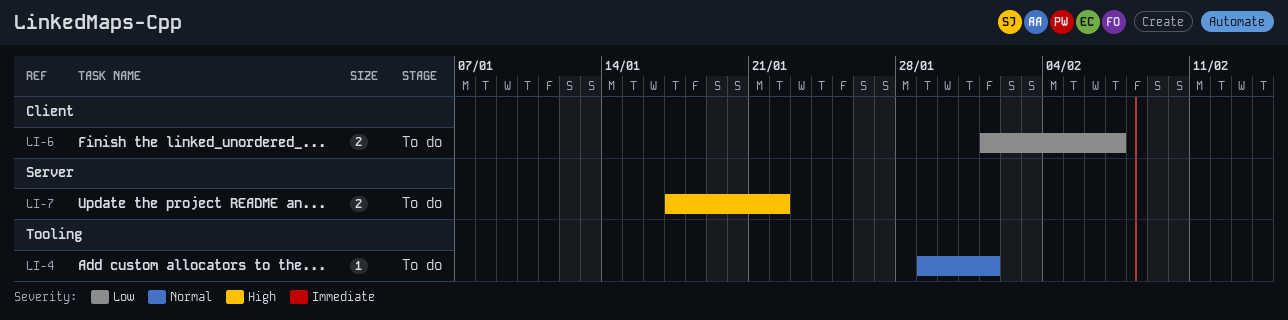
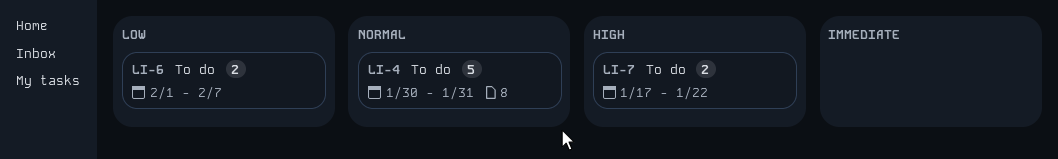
LI-4, estimate: 1 -> 5
LI-4, start: Jan 29 -> Jan 30
LI-4, due: Feb 1 -> Jan 31

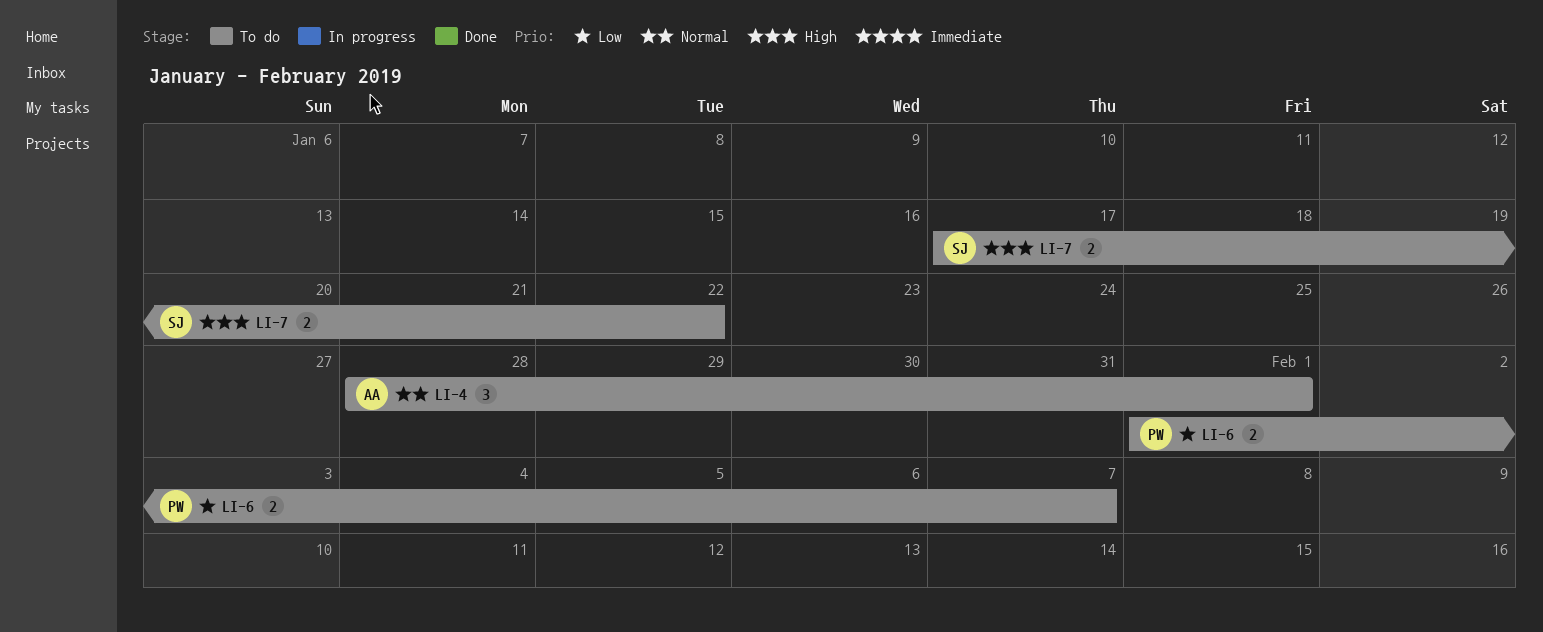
LI-4, estimate: 5 -> 3
LI-4, start: Jan 30 -> Jan 28
LI-4, due: Jan 31 -> Feb 1

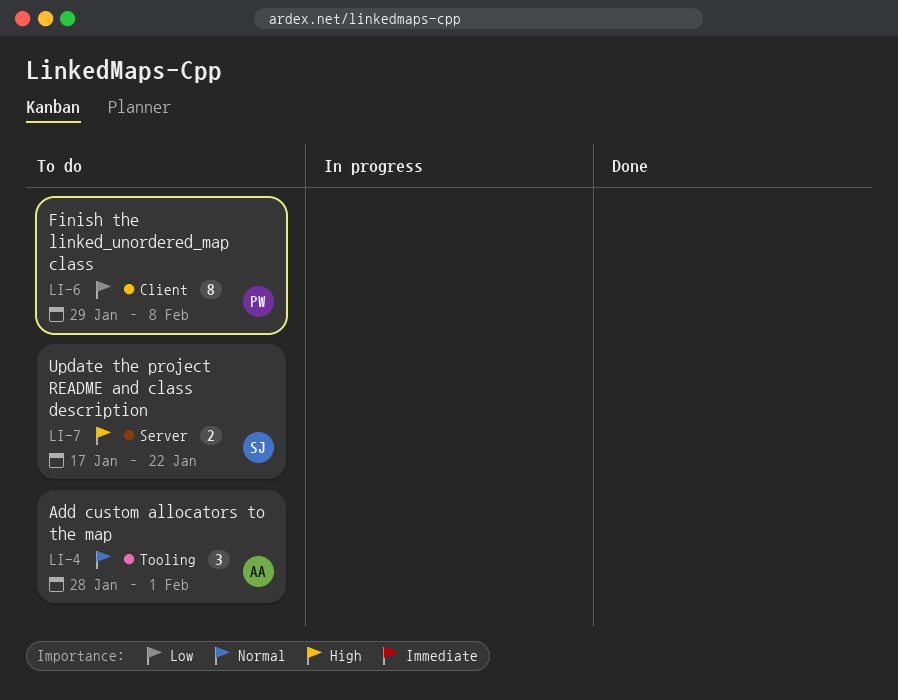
LI-6, estimate: 2 -> 8
LI-6, start: Feb 1 -> Jan 29
LI-6, due: Feb 7 -> Feb 8

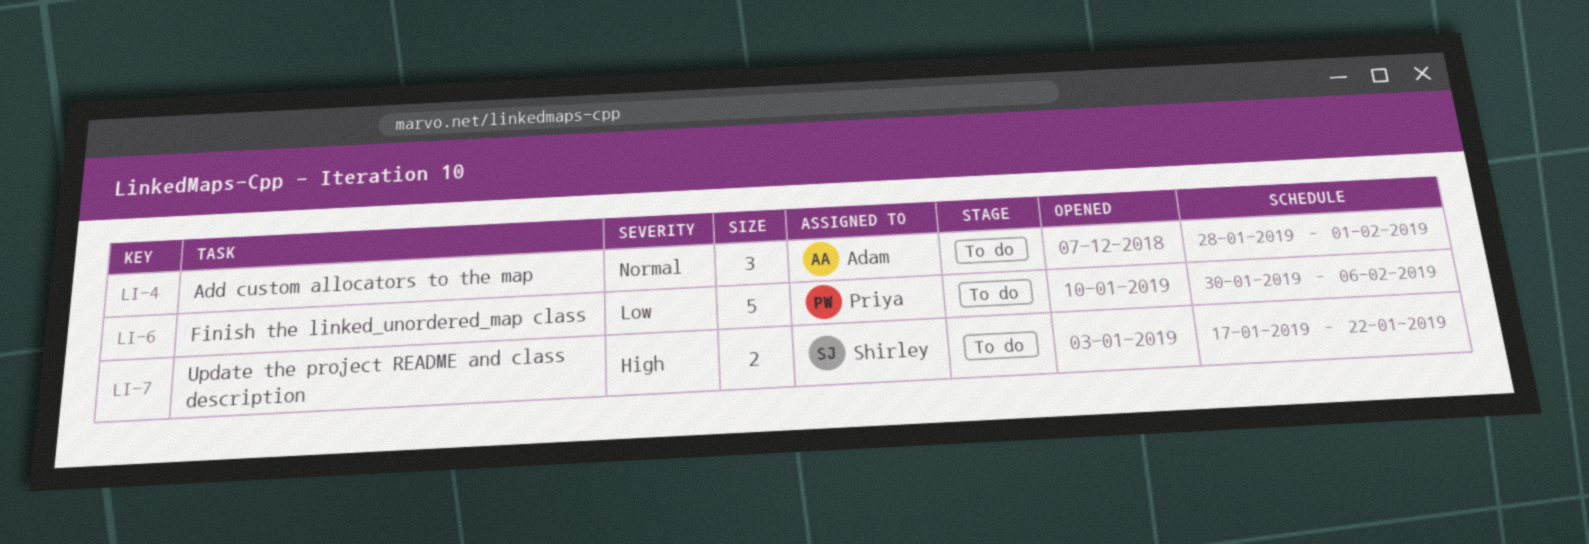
LI-6, estimate: 8 -> 5
LI-6, start: Jan 29 -> Jan 30
LI-6, due: Feb 8 -> Feb 6

